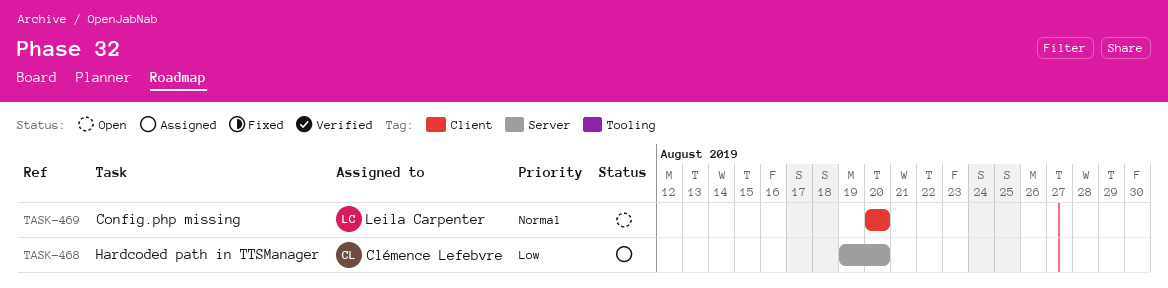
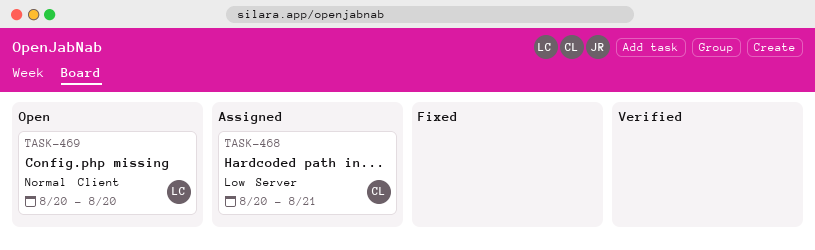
TASK-468, start: Aug 19 -> Aug 20
TASK-468, due: Aug 20 -> Aug 21

